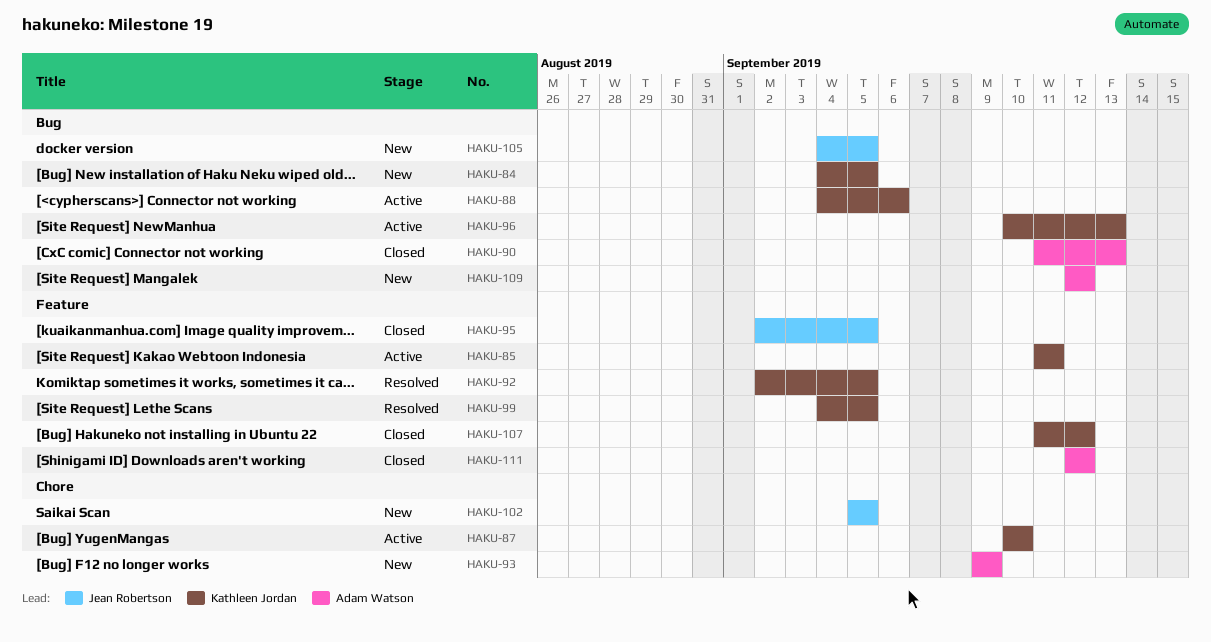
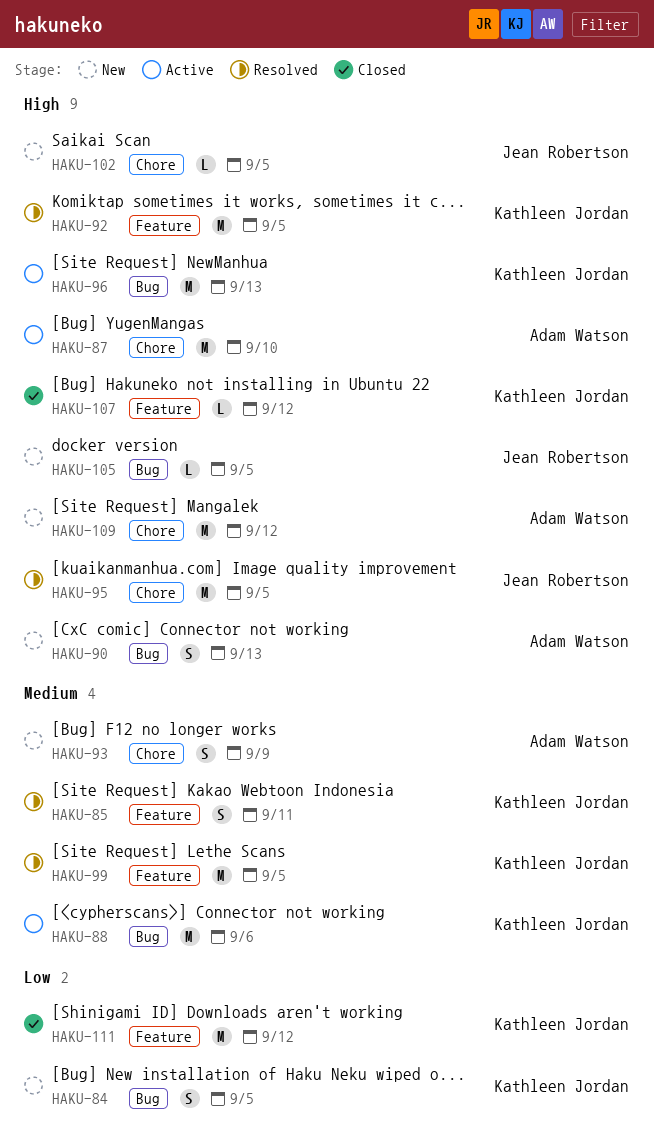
HAKU-85, status: Active -> Resolved
HAKU-87, owner: Kathleen Jordan -> Adam Watson
HAKU-90, status: Closed -> New
HAKU-95, status: Closed -> Resolved
HAKU-95, label: Feature -> Chore
HAKU-109, label: Bug -> Chore
HAKU-111, owner: Adam Watson -> Kathleen Jordan

